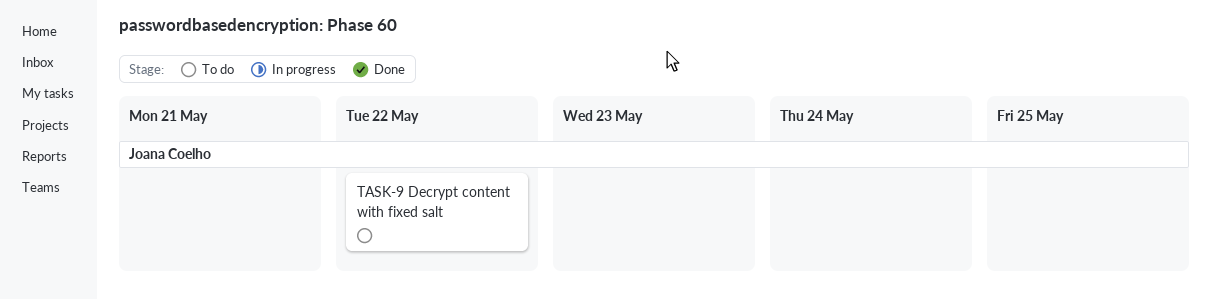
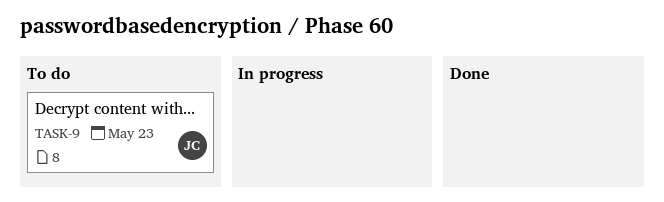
TASK-9, due: May 22 -> May 23

